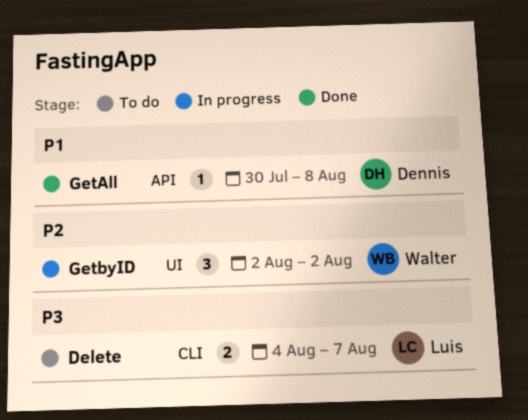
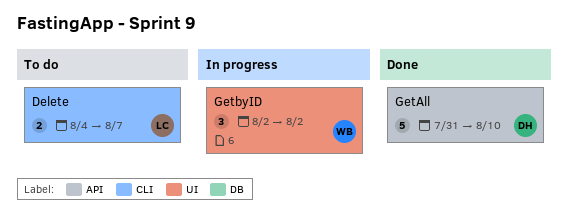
GetAll, estimate: 1 -> 5
GetAll, start: Jul 30 -> Jul 31
GetAll, due: Aug 8 -> Aug 10

